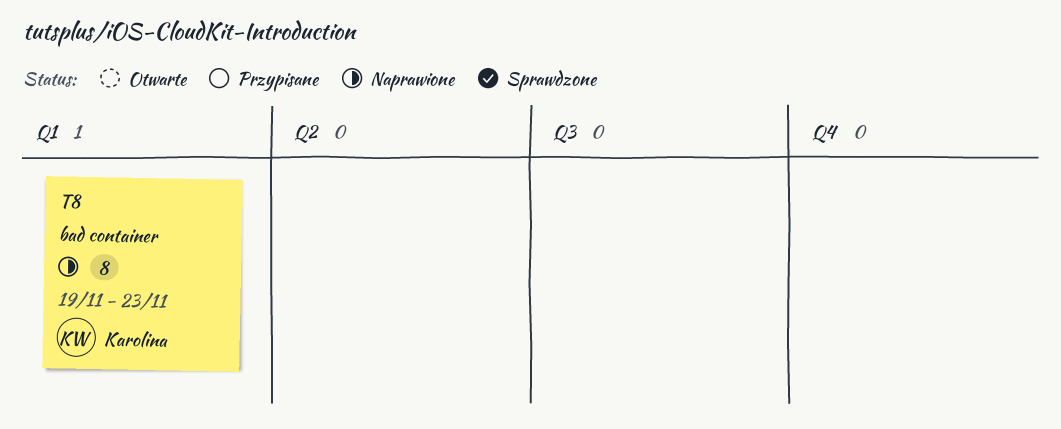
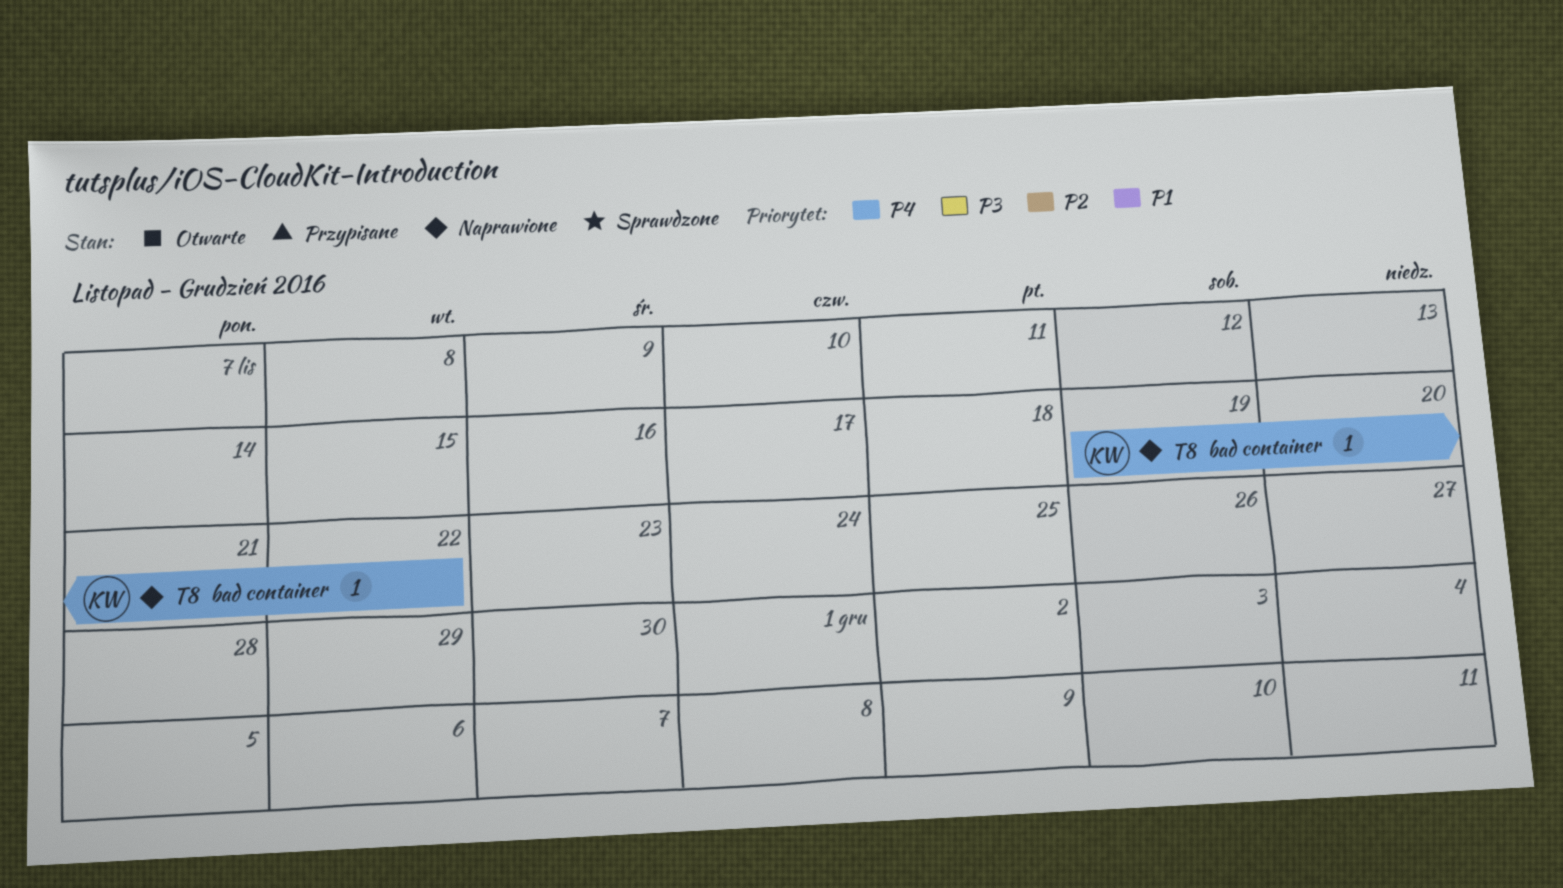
T8, estimate: 8 -> 1
T8, due: Nov 23 -> Nov 22

